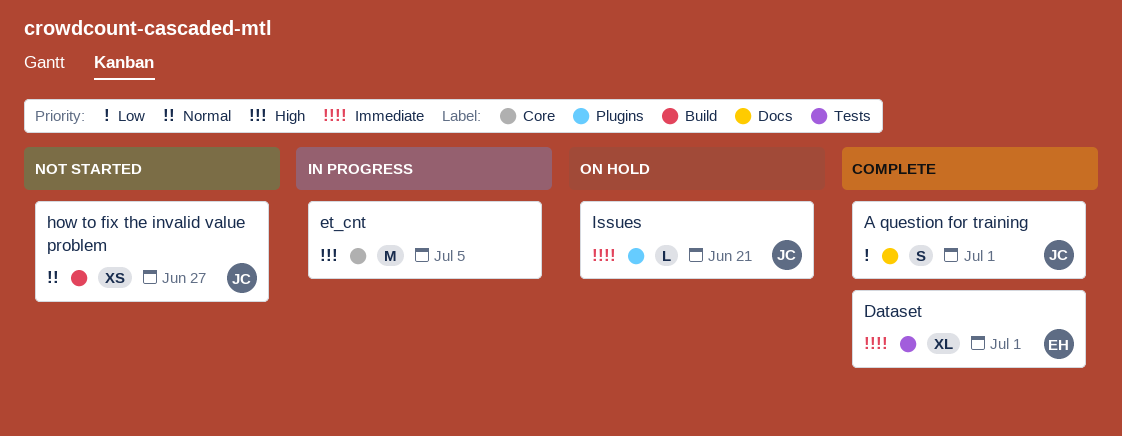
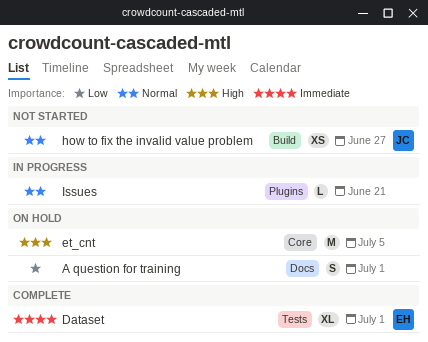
A question for training, status: Complete -> On hold
A question for training, owner: JC -> none
et_cnt, status: In progress -> On hold
Issues, status: On hold -> In progress
Issues, owner: JC -> none
Issues, priority: Immediate -> Normal

